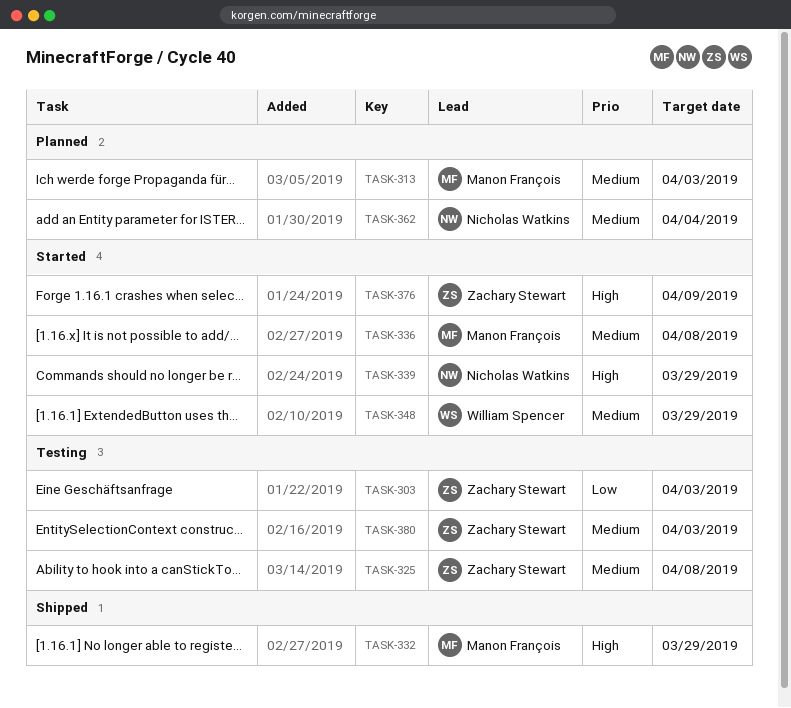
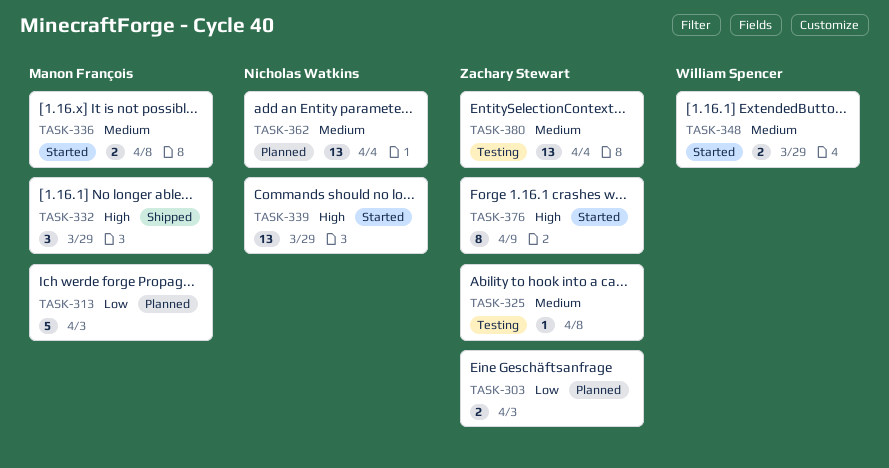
TASK-303, status: Testing -> Planned
TASK-313, priority: Medium -> Low
TASK-380, due: Apr 3 -> Apr 4

